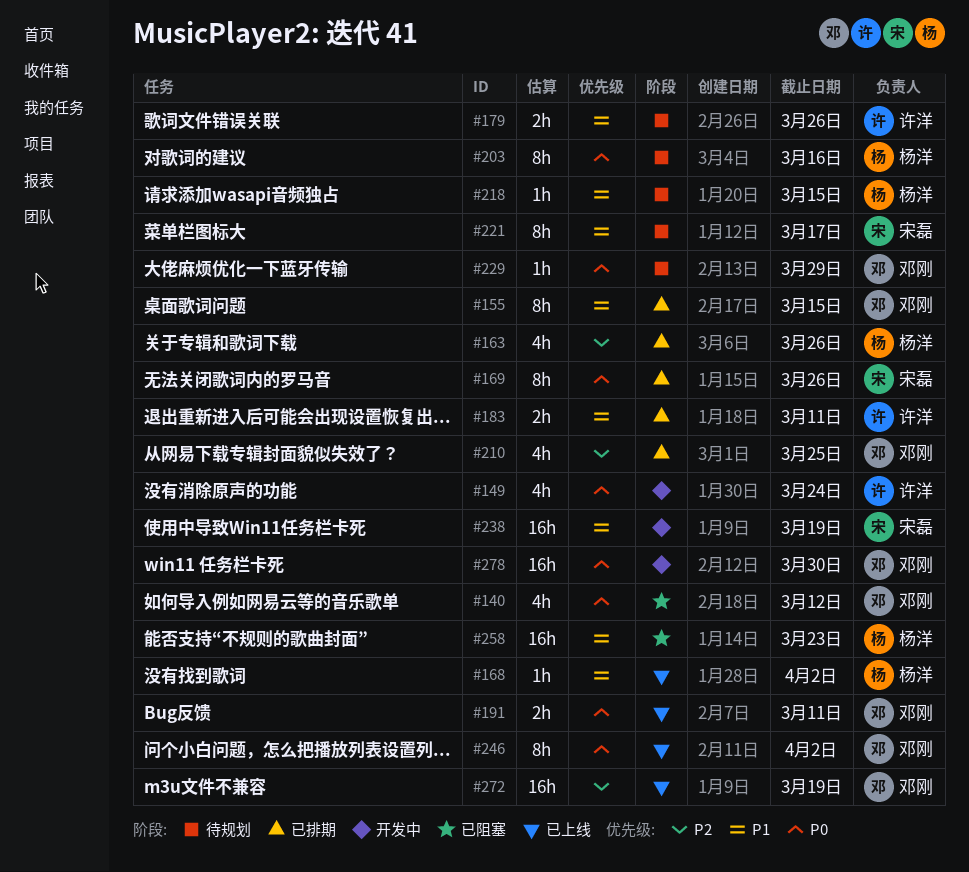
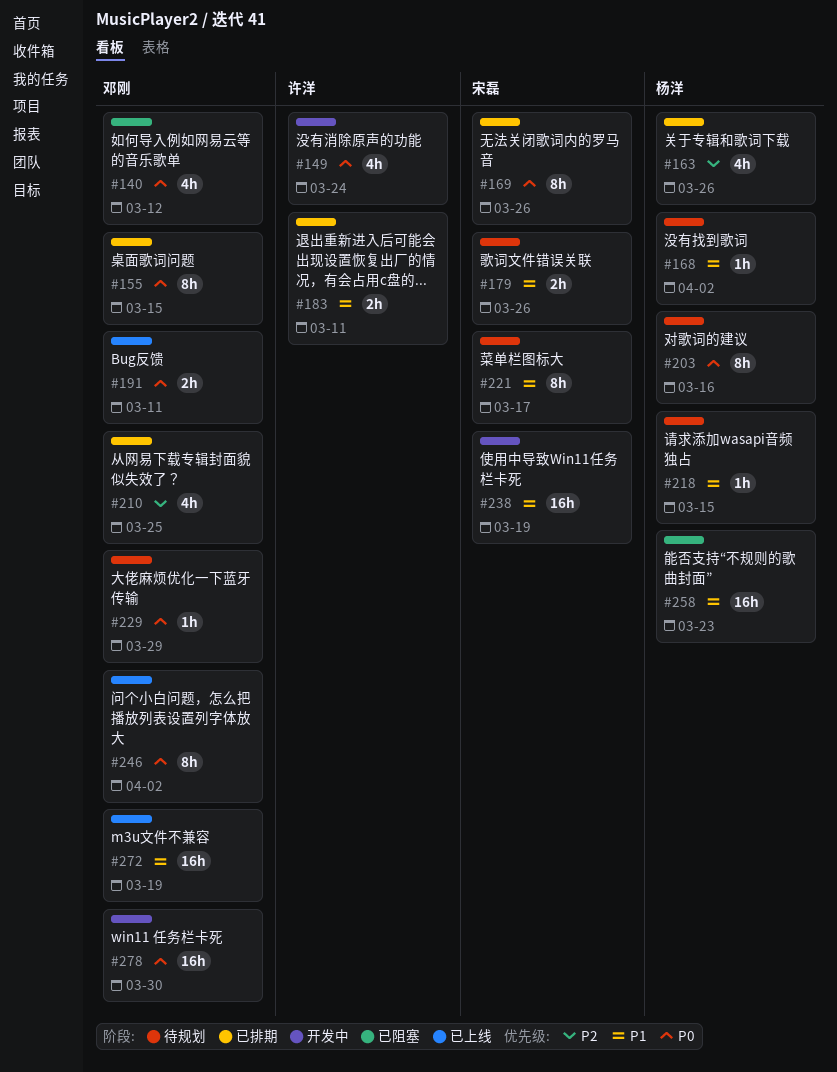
#155, priority: P1 -> P0
#168, status: 已上线 -> 待规划
#179, owner: 许洋 -> 宋磊
#272, priority: P2 -> P1

